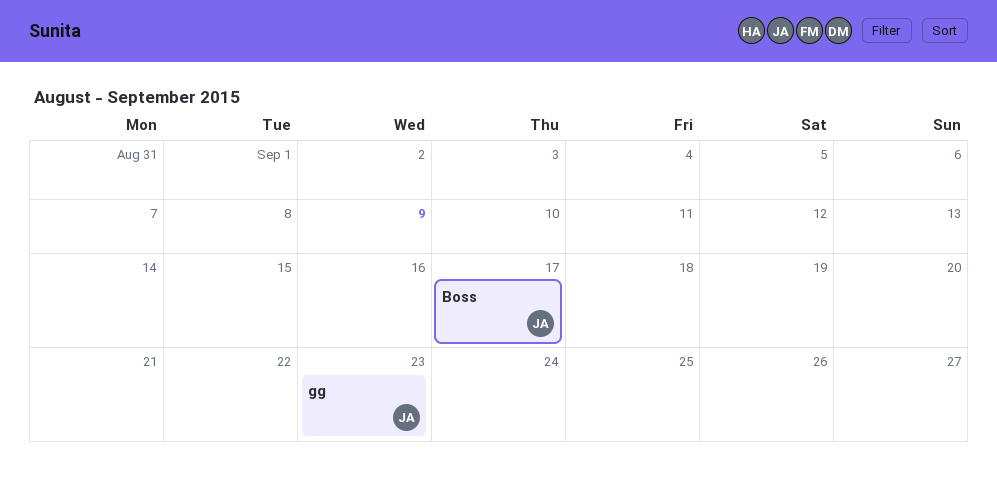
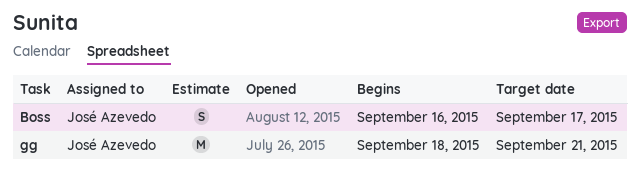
gg, due: Sep 23 -> Sep 21

